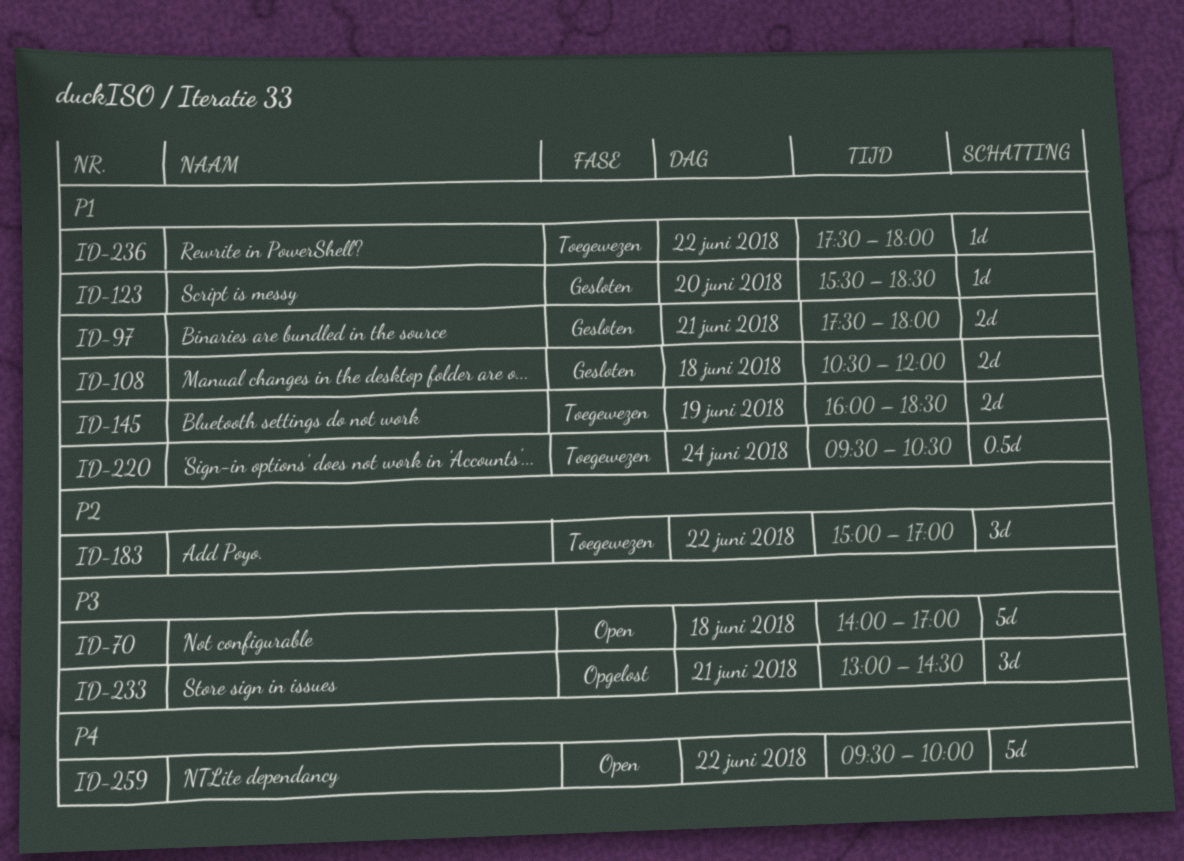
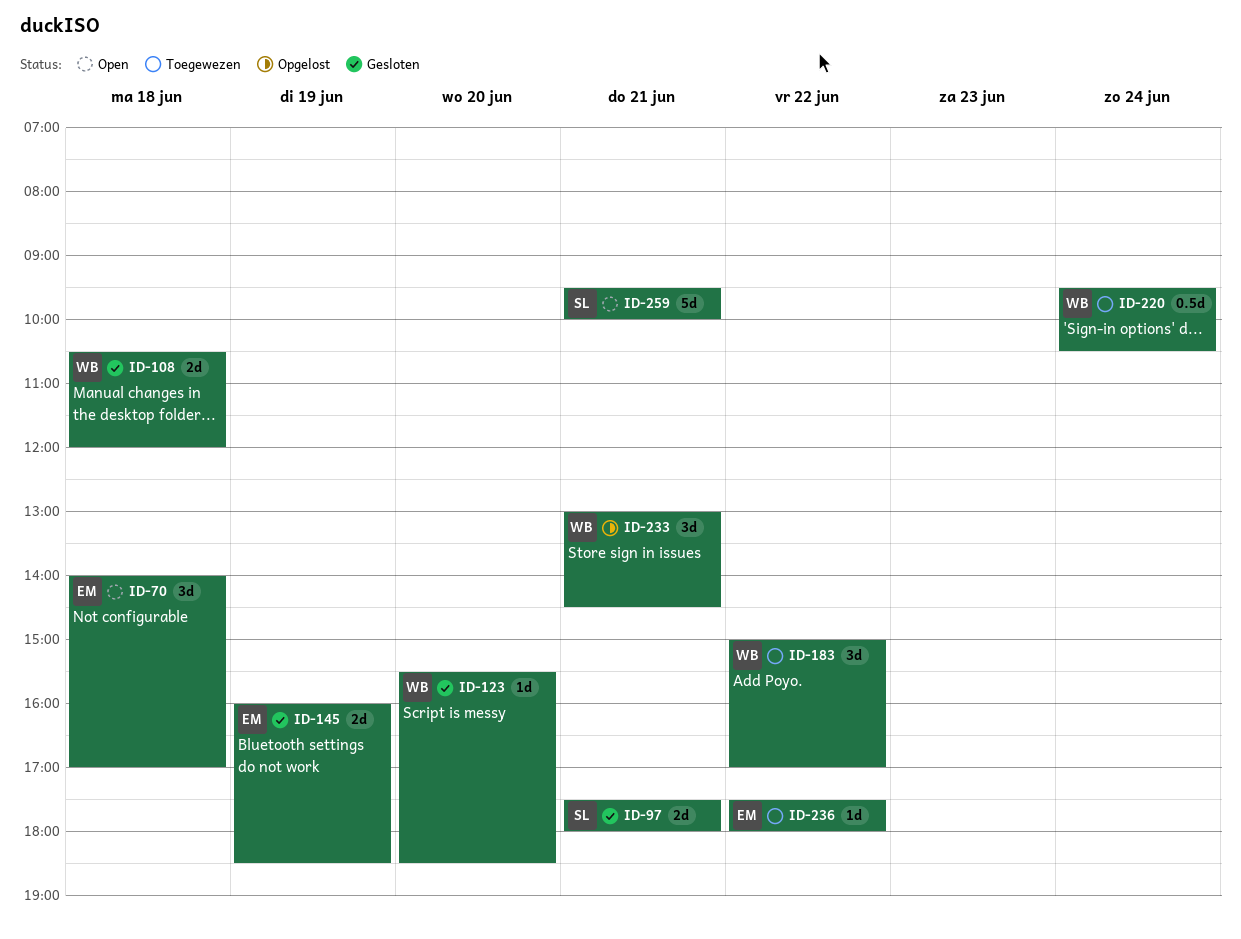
ID-70, estimate: 5d -> 3d
ID-145, status: Toegewezen -> Gesloten
ID-259, day: Jun 22 -> Jun 21

